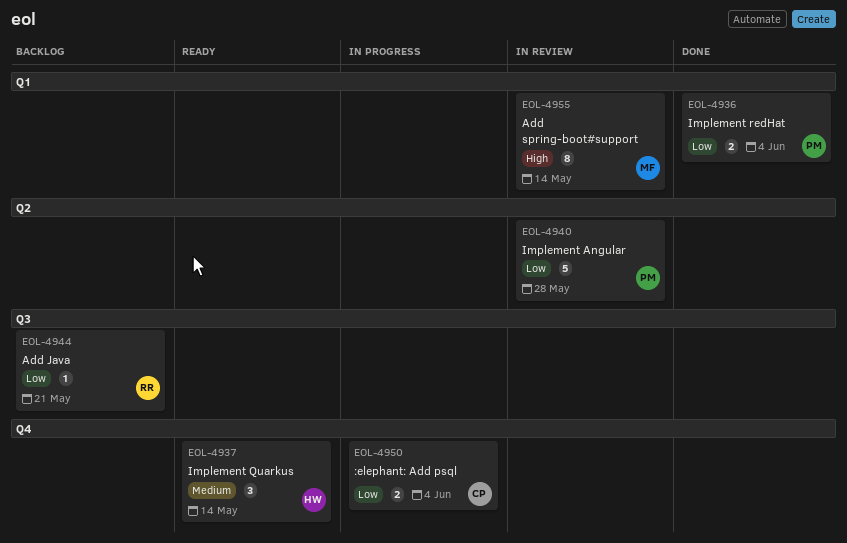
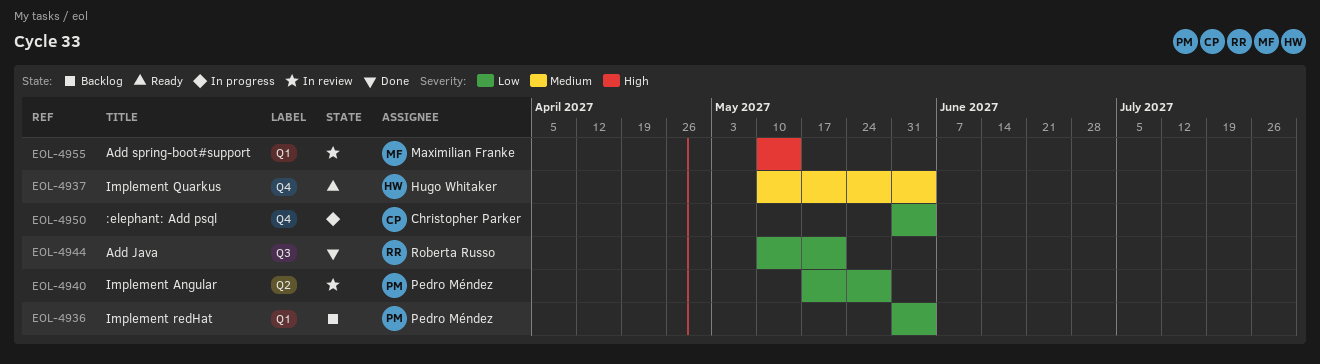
EOL-4936, status: Done -> Backlog
EOL-4937, due: May 14 -> Jun 4
EOL-4944, status: Backlog -> Done

